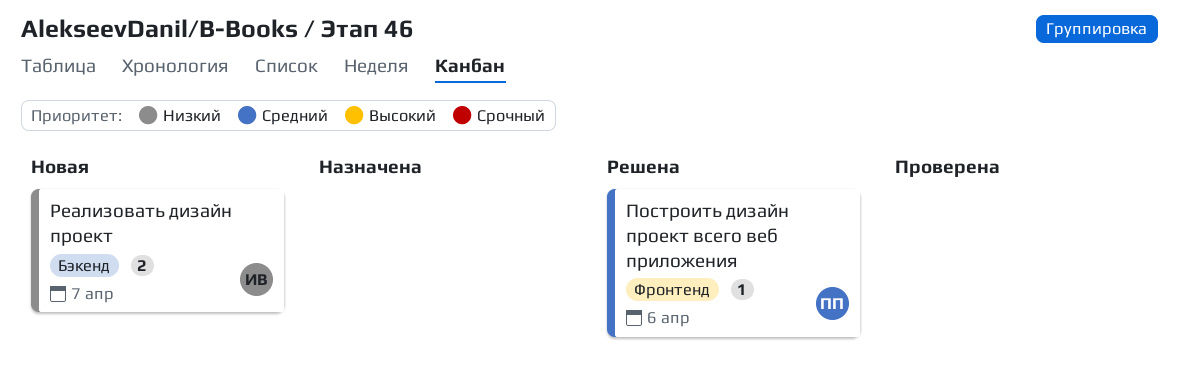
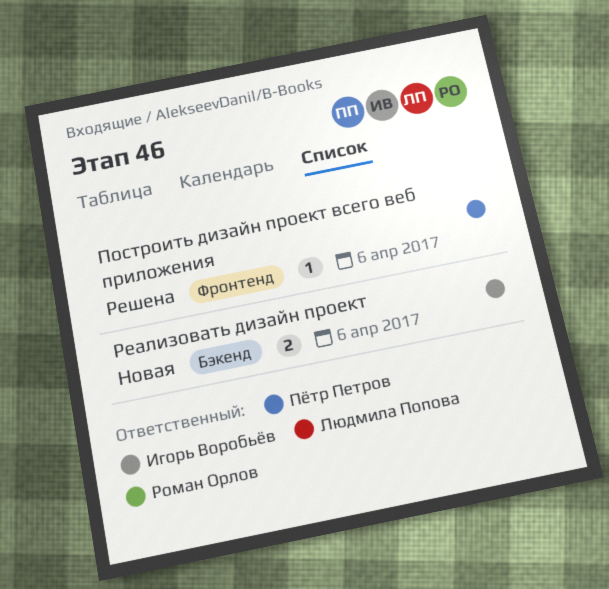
Реализовать дизайн проект, due: Apr 7 -> Apr 6

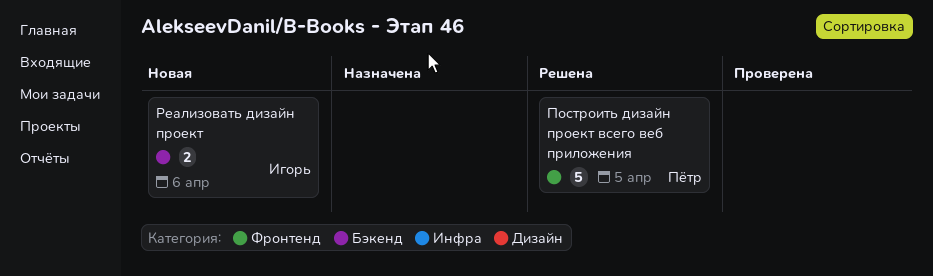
Построить дизайн проект всего веб приложения, estimate: 1 -> 5
Построить дизайн проект всего веб приложения, due: Apr 6 -> Apr 5

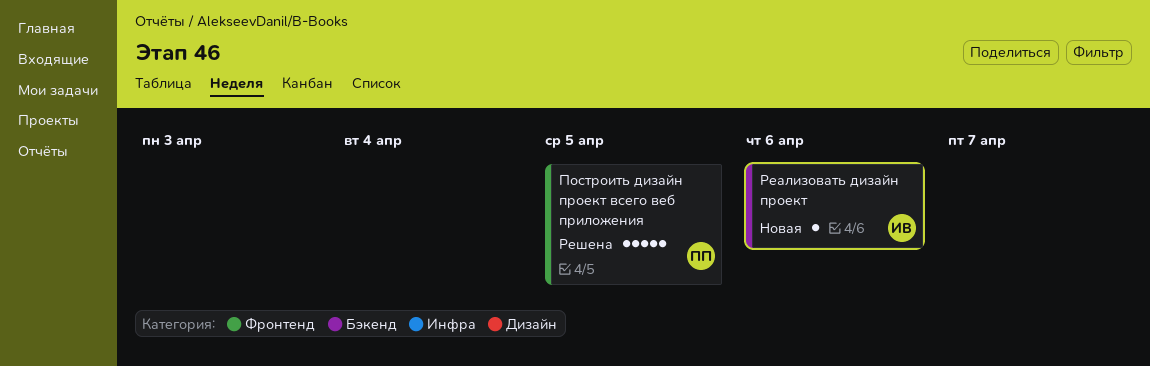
Реализовать дизайн проект, estimate: 2 -> 1

